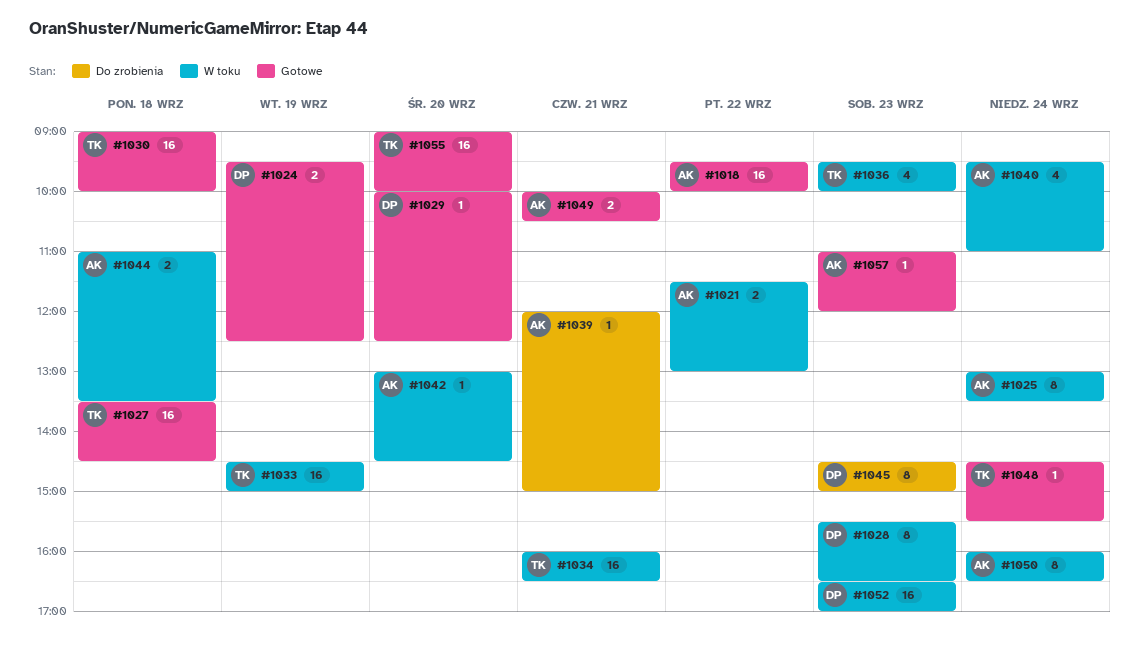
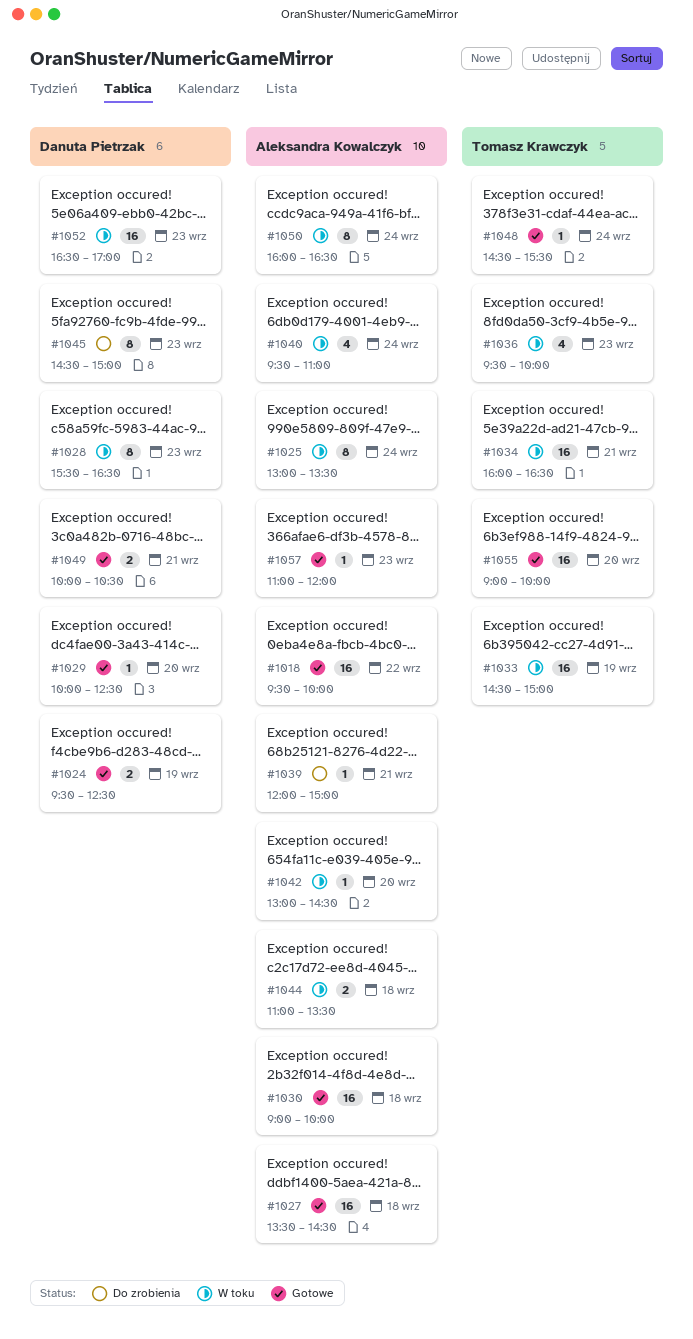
#1021: present -> none
#1027, owner: Tomasz Krawczyk -> Aleksandra Kowalczyk
#1030, owner: Tomasz Krawczyk -> Aleksandra Kowalczyk
#1049, owner: Aleksandra Kowalczyk -> Danuta Pietrzak

